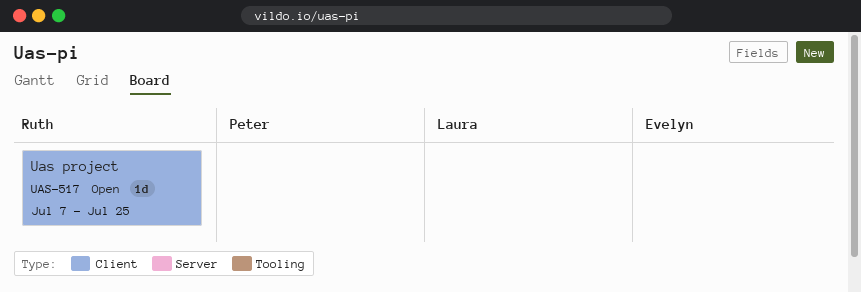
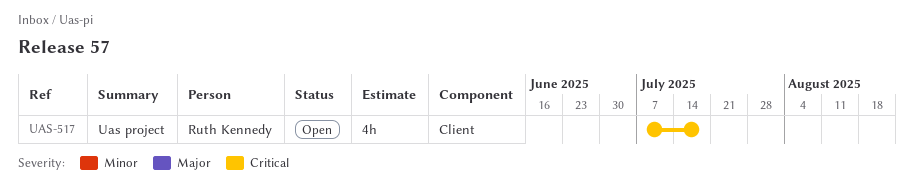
UAS-517, estimate: 1d -> 4h
UAS-517, due: Jul 25 -> Jul 18

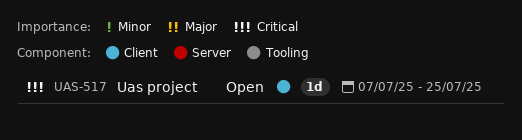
UAS-517, estimate: 4h -> 1d
UAS-517, due: Jul 18 -> Jul 25

